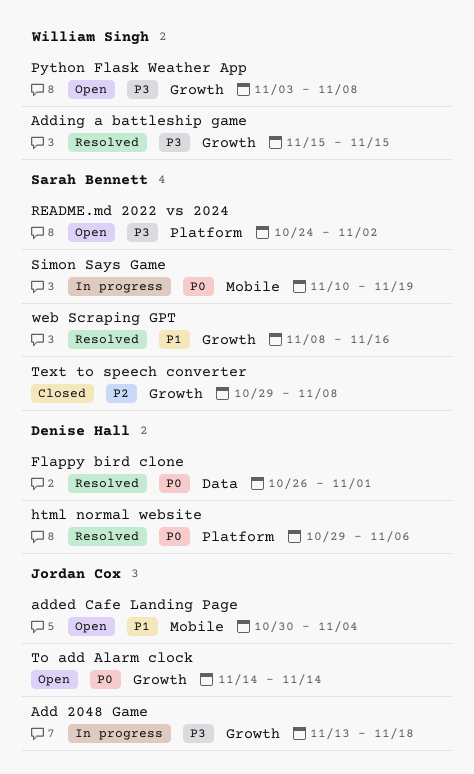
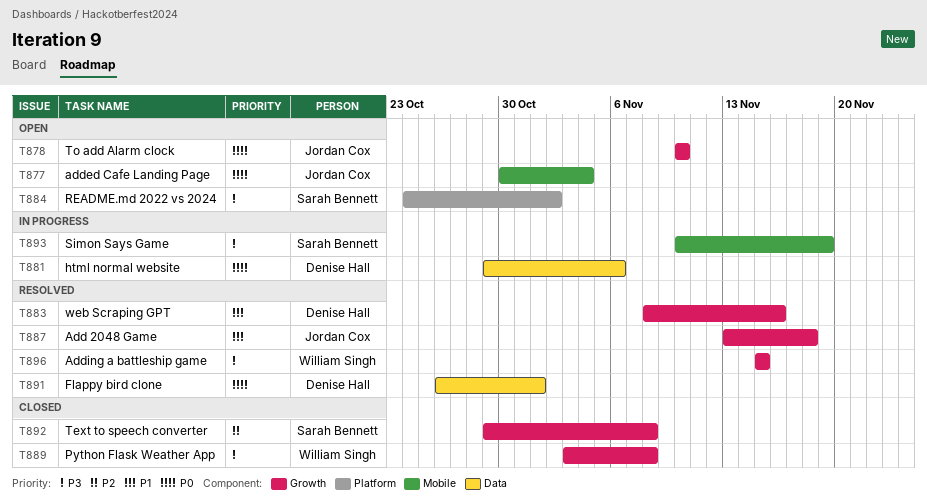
Add 2048 Game, status: In progress -> Resolved
Add 2048 Game, priority: P3 -> P1
added Cafe Landing Page, priority: P1 -> P0
html normal website, status: Resolved -> In progress
html normal website, label: Platform -> Data
Python Flask Weather App, status: Open -> Closed
Simon Says Game, priority: P0 -> P3
To add Alarm clock, start: Nov 14 -> Nov 10
To add Alarm clock, due: Nov 14 -> Nov 10
web Scraping GPT, owner: Sarah Bennett -> Denise Hall

